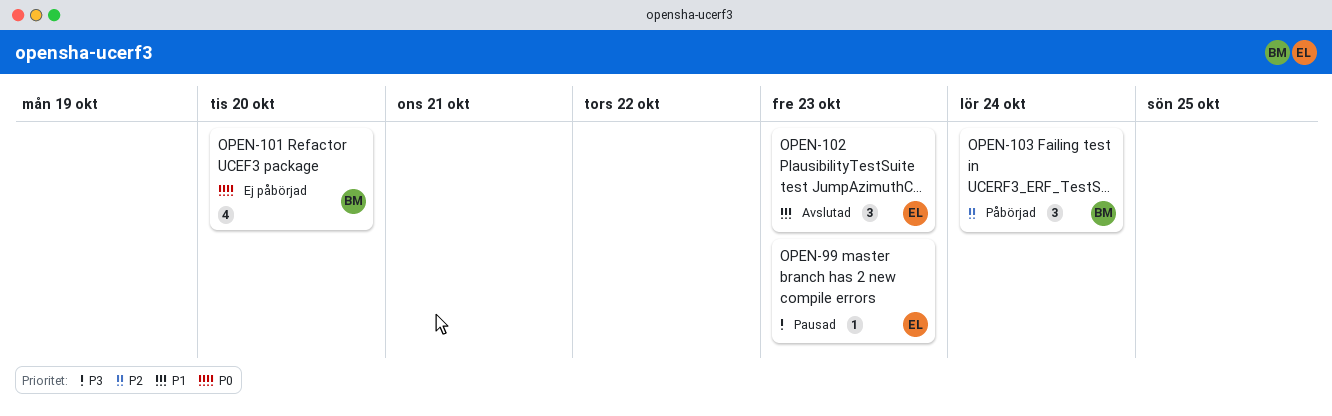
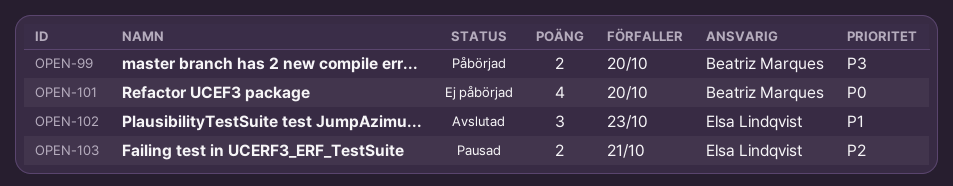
OPEN-99, status: Pausad -> Påbörjad
OPEN-99, owner: Elsa Lindqvist -> Beatriz Marques
OPEN-99, estimate: 1 -> 2
OPEN-99, due: Oct 23 -> Oct 20
OPEN-103, status: Påbörjad -> Pausad
OPEN-103, owner: Beatriz Marques -> Elsa Lindqvist
OPEN-103, estimate: 3 -> 2
OPEN-103, due: Oct 24 -> Oct 21

